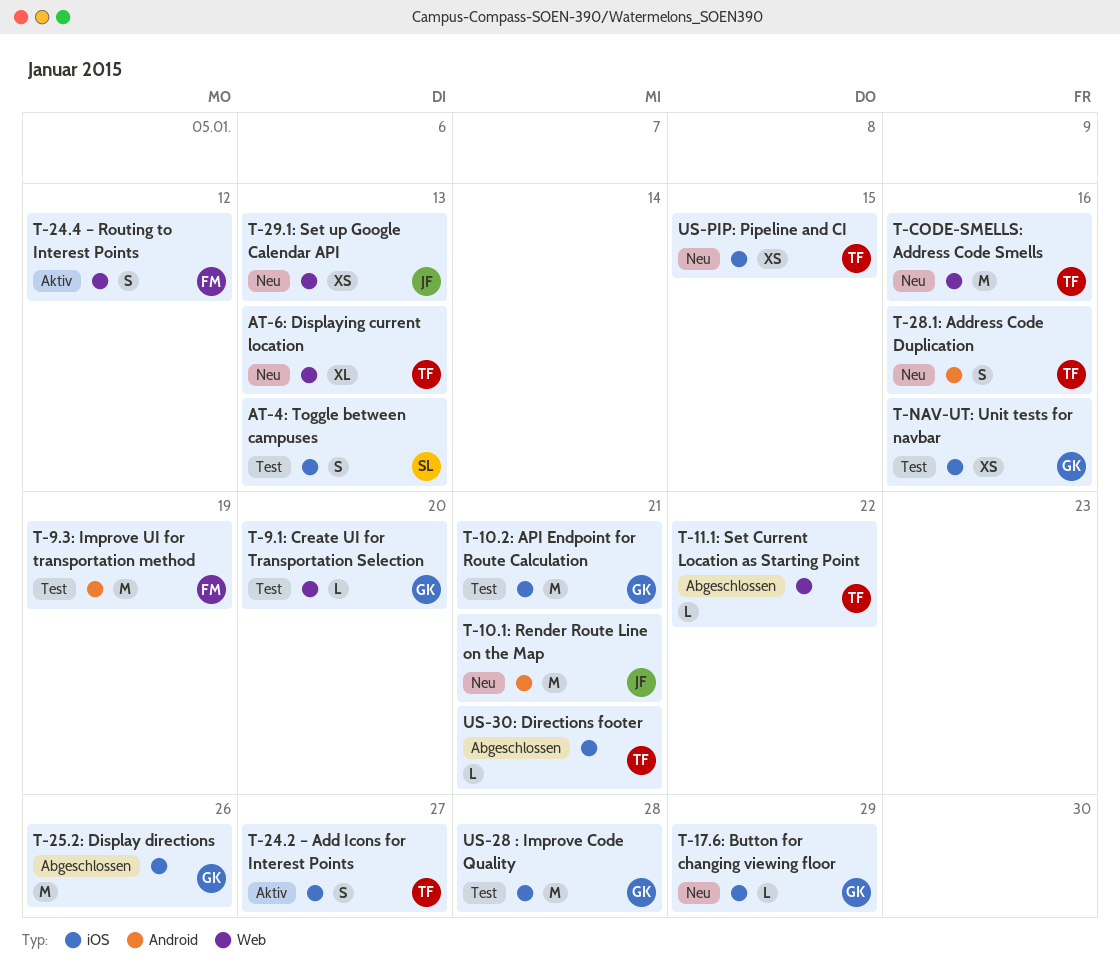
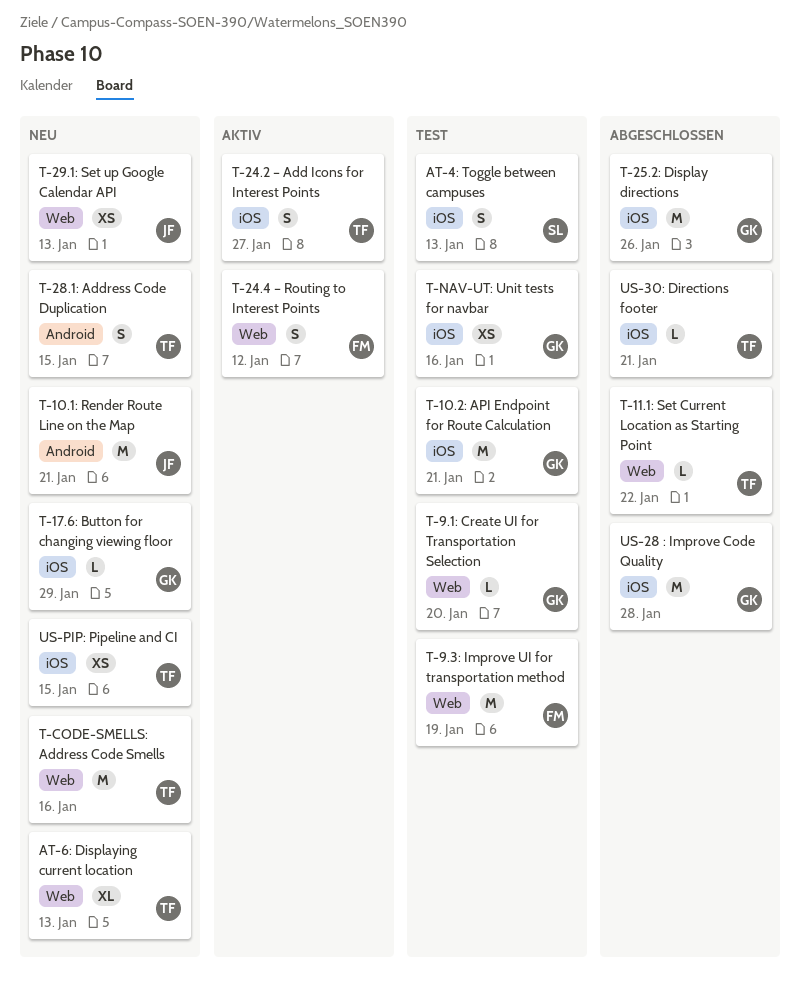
T-28.1: Address Code Duplication, due: Jan 16 -> Jan 15
T-9.3: Improve UI for transportation method, label: Android -> Web
US-28 : Improve Code Quality, status: Test -> Abgeschlossen

